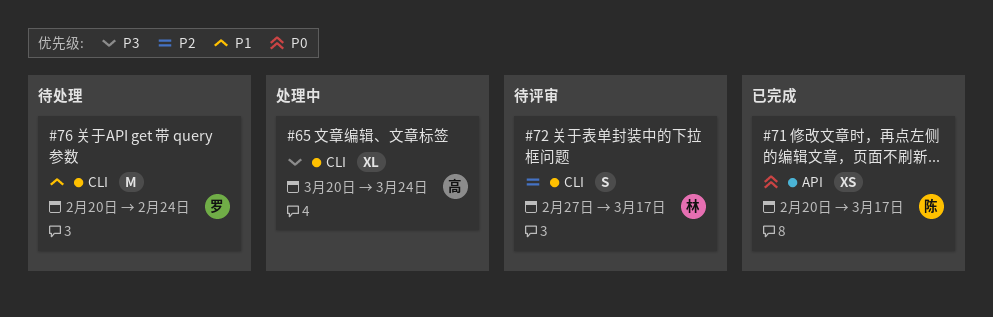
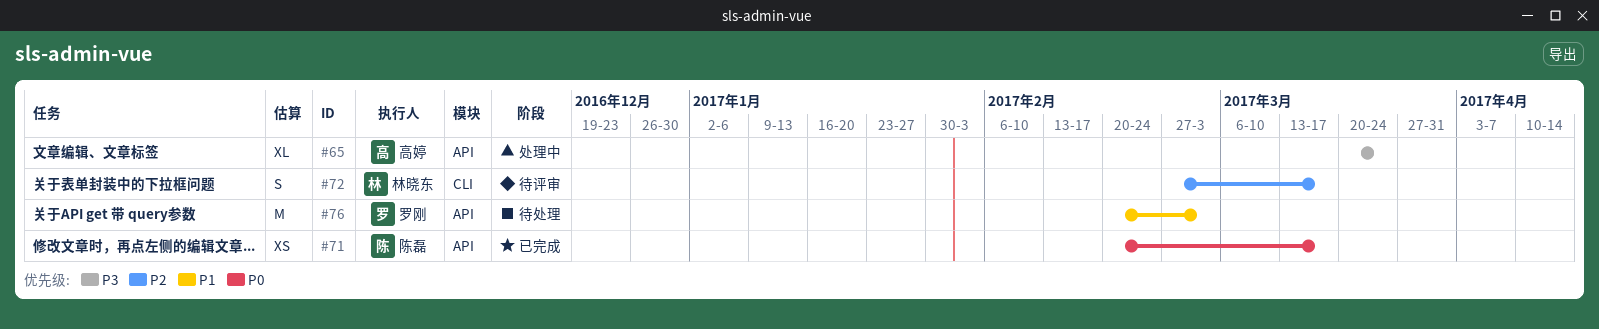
#65, label: CLI -> API
#76, label: CLI -> API
#76, due: Feb 24 -> Mar 3

